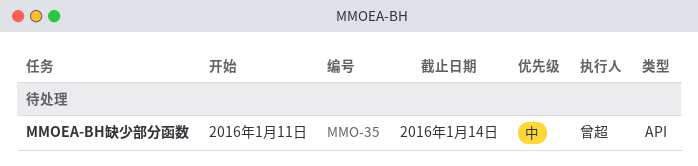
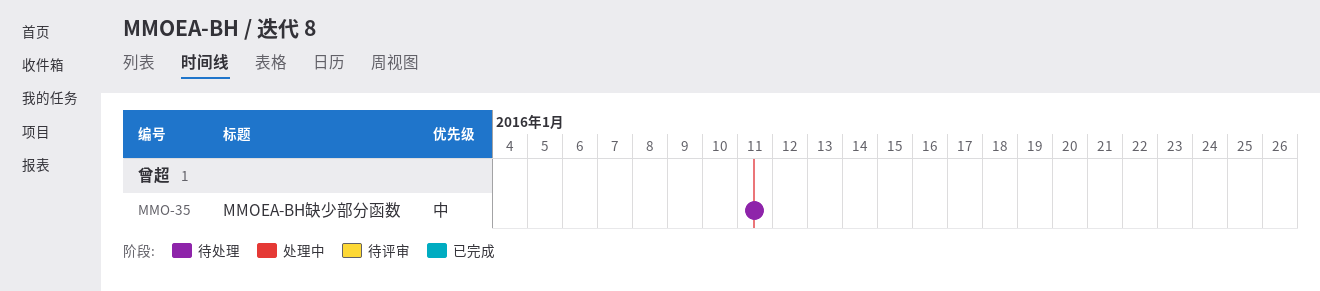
MMO-35, due: Jan 14 -> Jan 11

